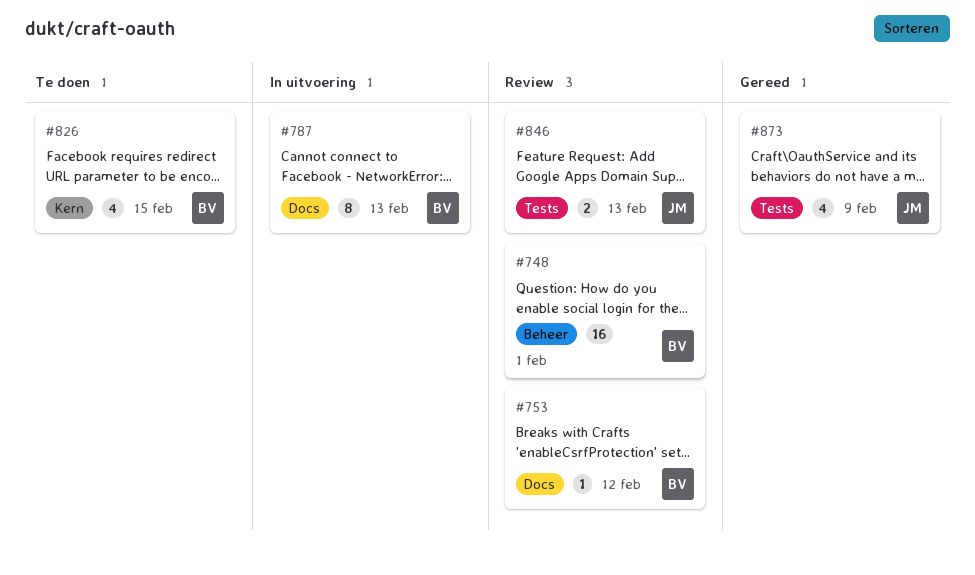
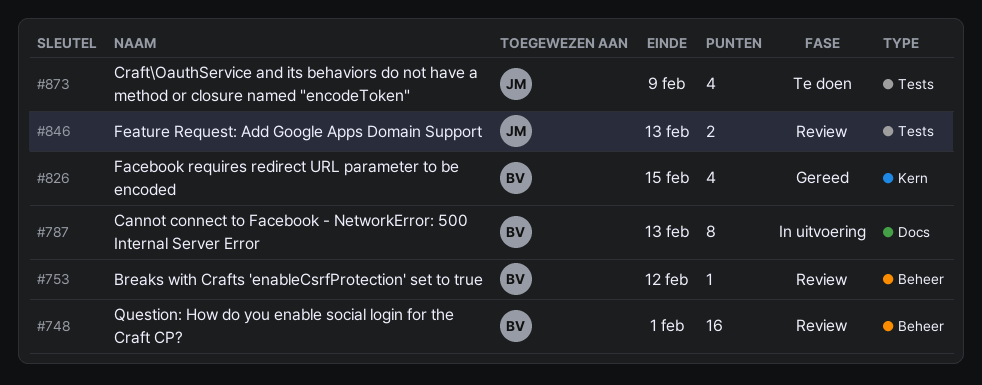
#753, label: Docs -> Beheer
#826, status: Te doen -> Gereed
#873, status: Gereed -> Te doen

